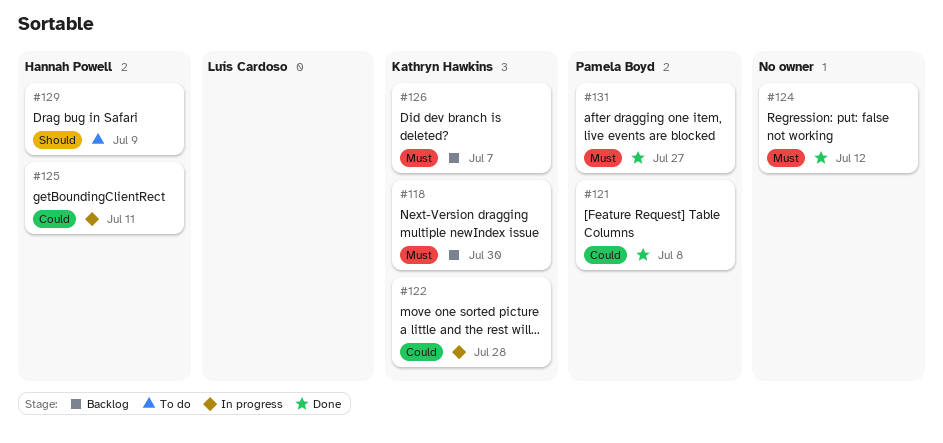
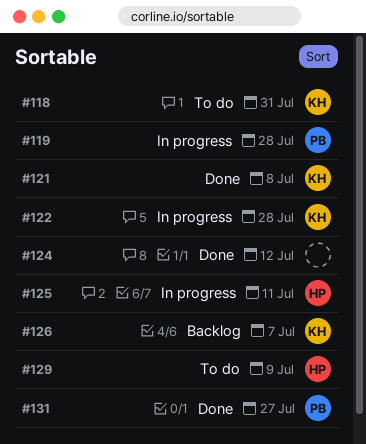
#118, status: Backlog -> To do
#118, due: Jul 30 -> Jul 31
#119: none -> present
#121, owner: Pamela Boyd -> Kathryn Hawkins

